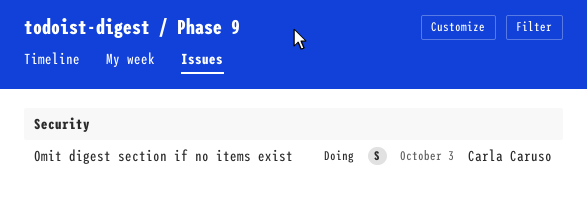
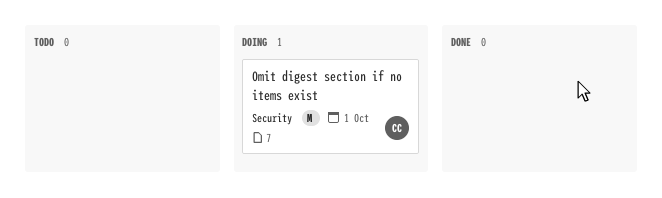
Omit digest section if no items exist, estimate: S -> M
Omit digest section if no items exist, due: Oct 3 -> Oct 1

